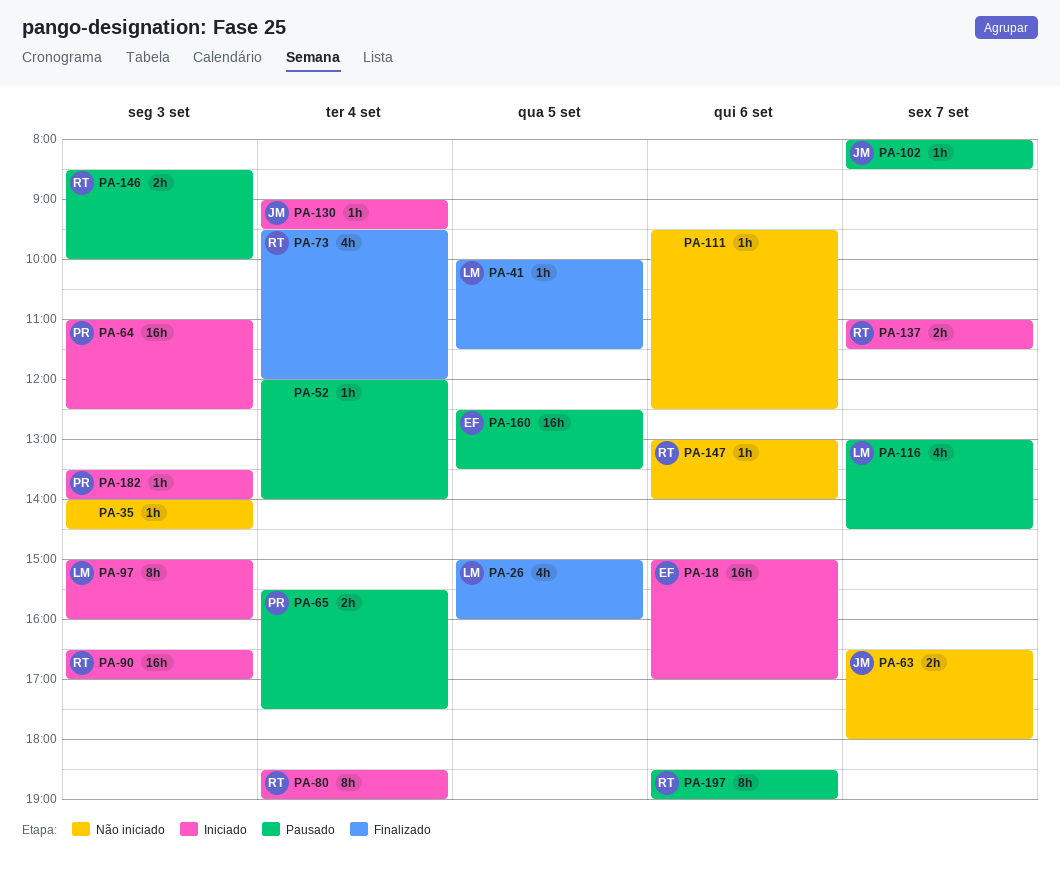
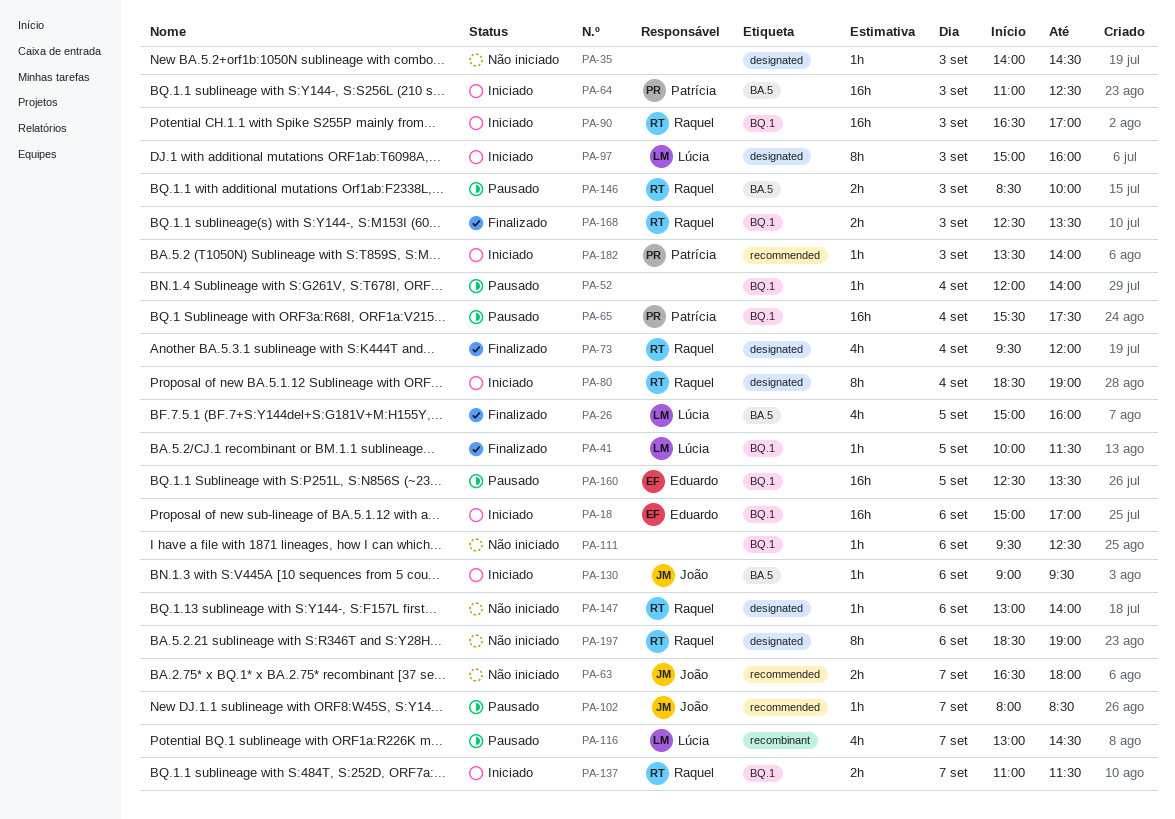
PA-65, estimate: 2h -> 16h
PA-130, day: Sep 4 -> Sep 6
PA-168: none -> present
PA-197, status: Pausado -> Não iniciado

